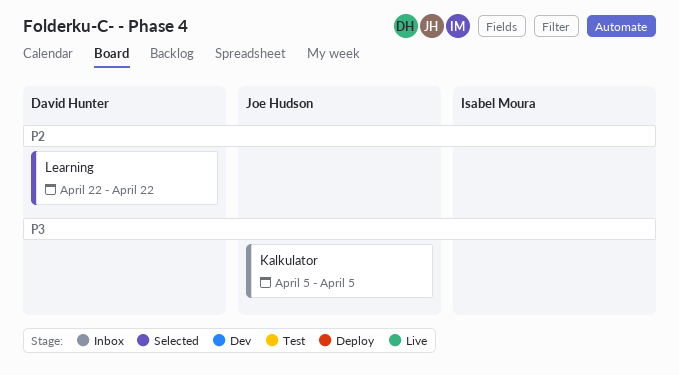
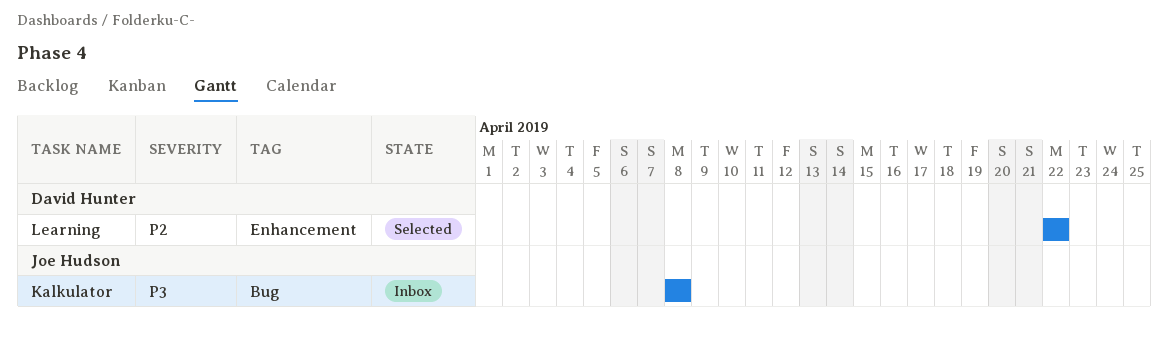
Kalkulator, start: Apr 5 -> Apr 8
Kalkulator, due: Apr 5 -> Apr 8

